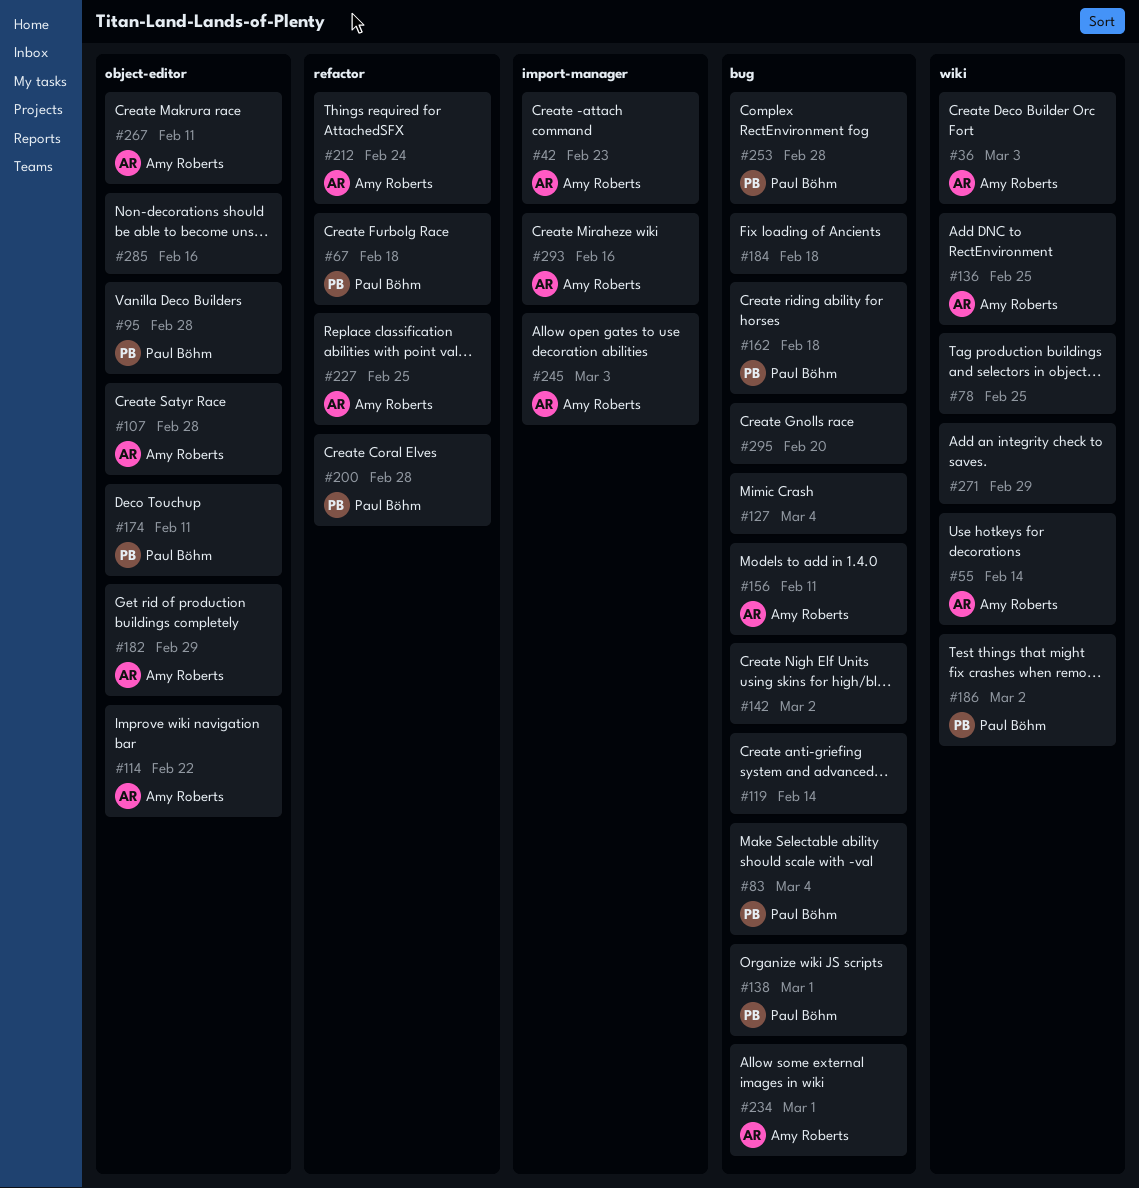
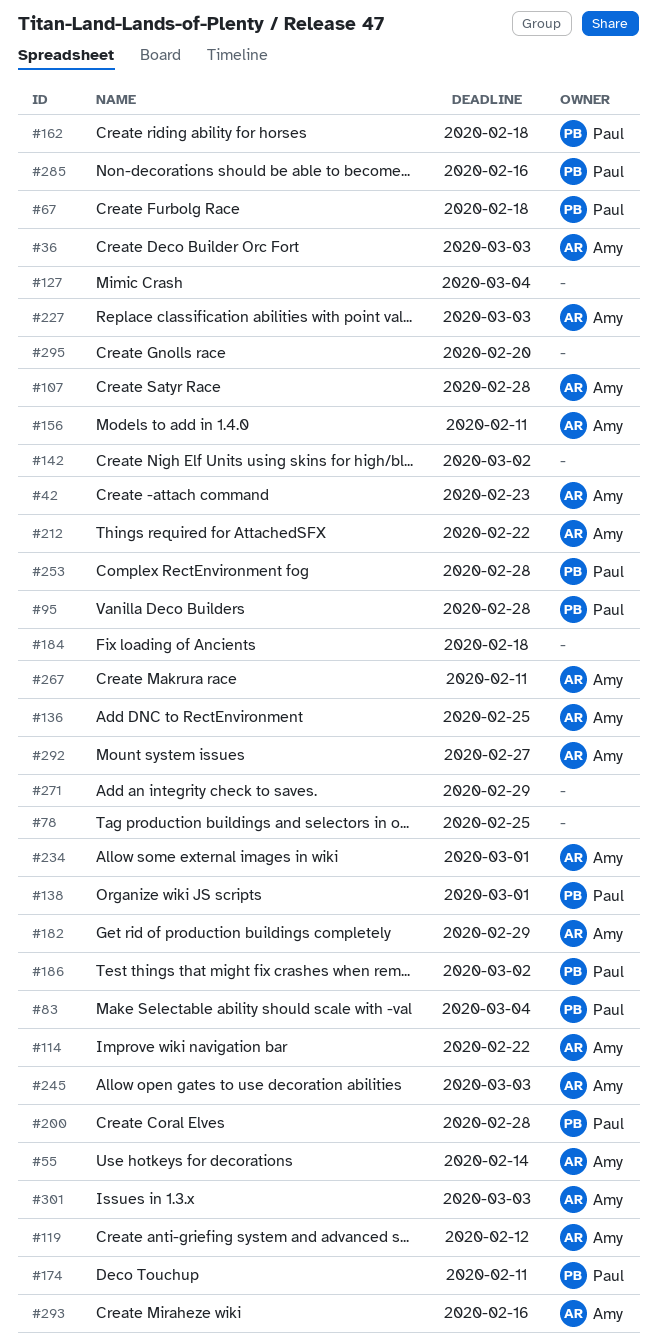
#119, owner: none -> Amy Roberts
#119, due: Feb 14 -> Feb 12
#212, due: Feb 24 -> Feb 22
#227, due: Feb 25 -> Mar 3
#285, owner: none -> Paul Böhm
#292: none -> present
#301: none -> present

